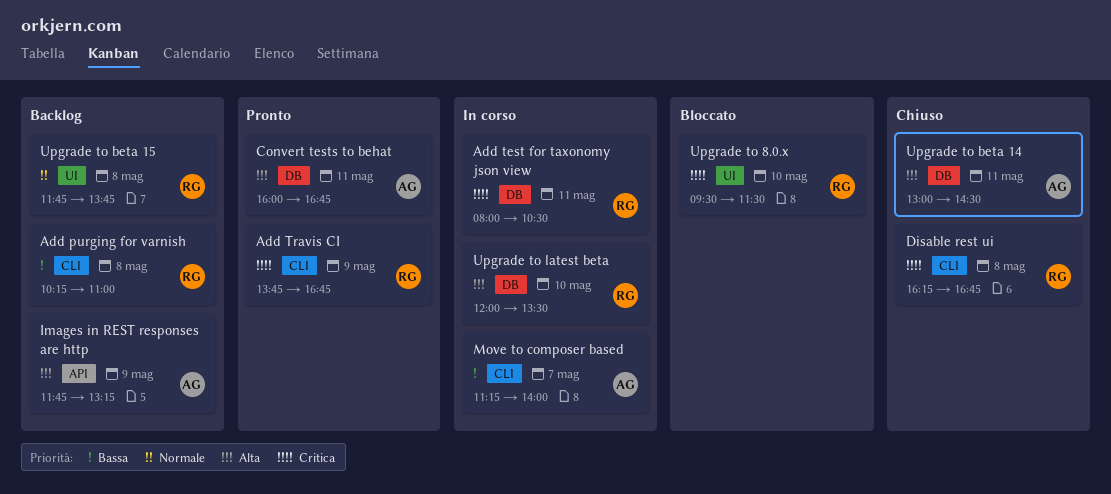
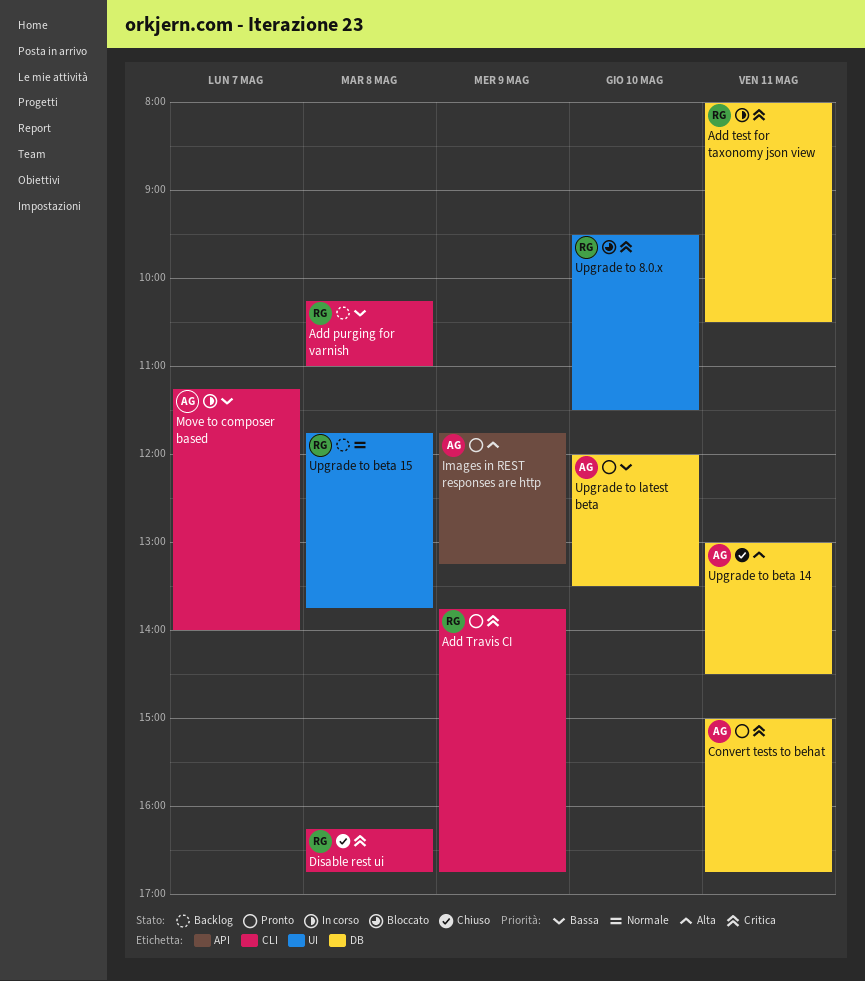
Convert tests to behat, priority: Alta -> Critica
Convert tests to behat, begins: 16:00 -> 15:00
Images in REST responses are http, status: Backlog -> Pronto
Upgrade to latest beta, status: In corso -> Pronto
Upgrade to latest beta, owner: RG -> AG
Upgrade to latest beta, priority: Alta -> Bassa

